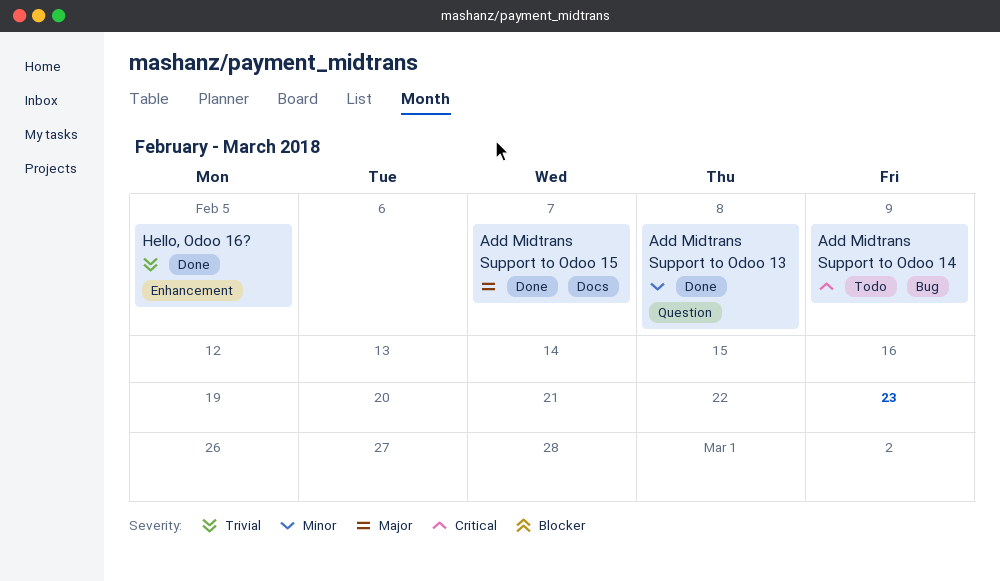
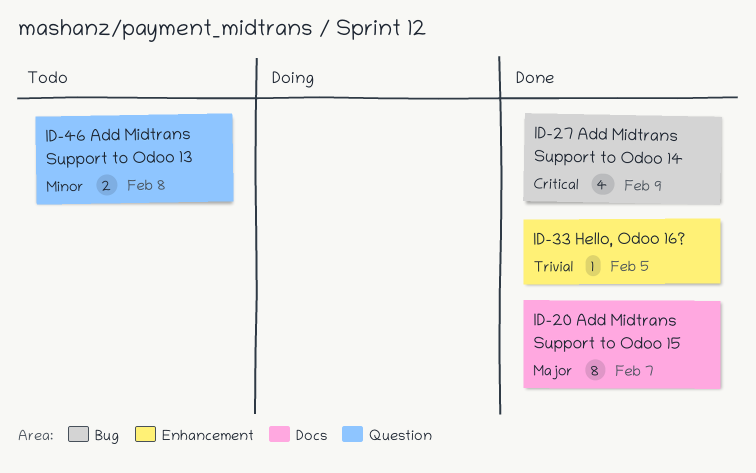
Add Midtrans Support to Odoo 13, status: Done -> Todo
Add Midtrans Support to Odoo 14, status: Todo -> Done

